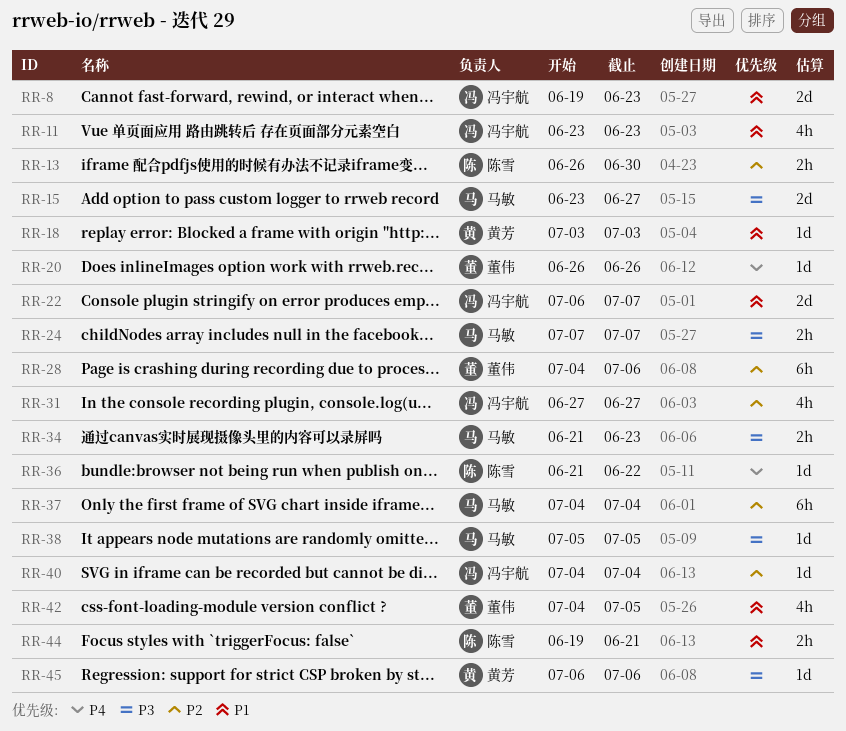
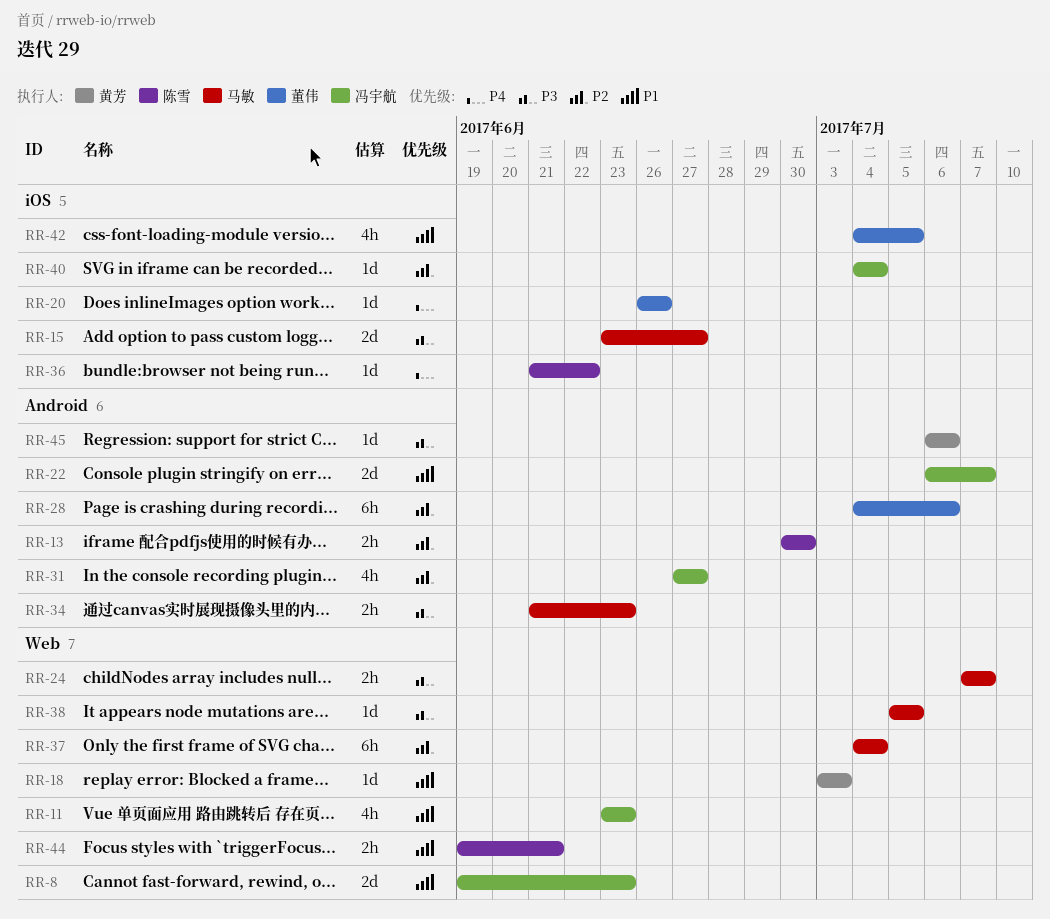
RR-13, start: Jun 26 -> Jun 30

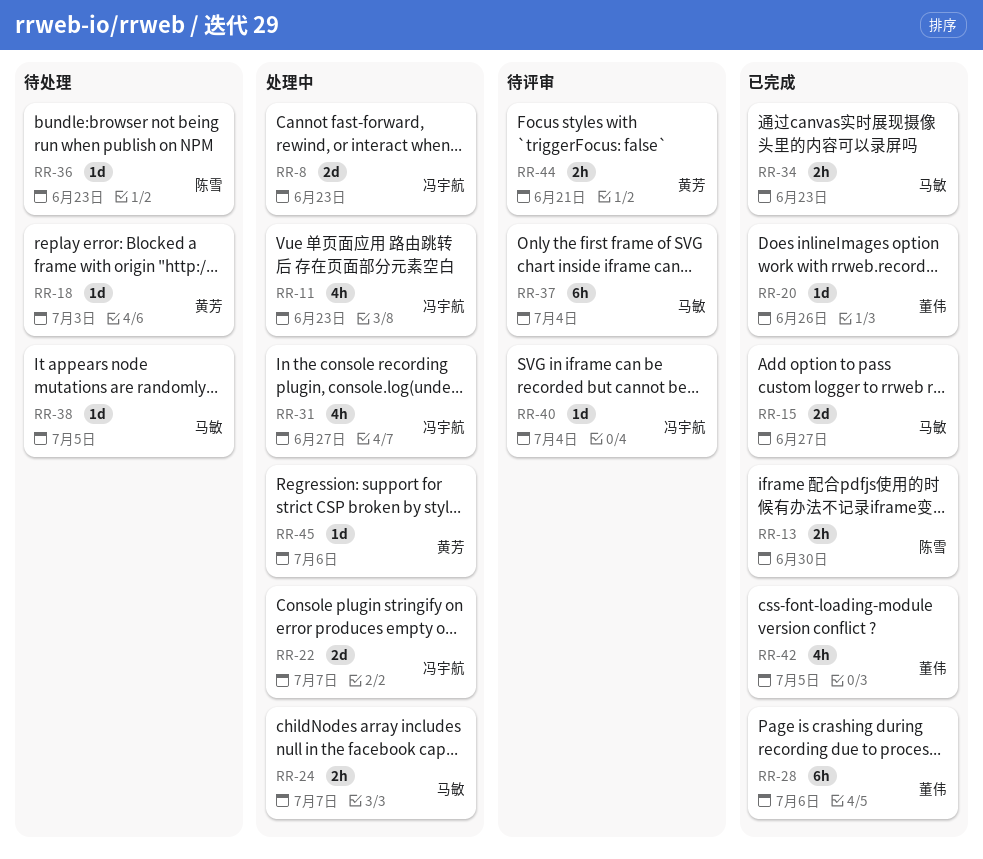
RR-36, due: Jun 22 -> Jun 23
RR-44, owner: 陈雪 -> 黄芳

